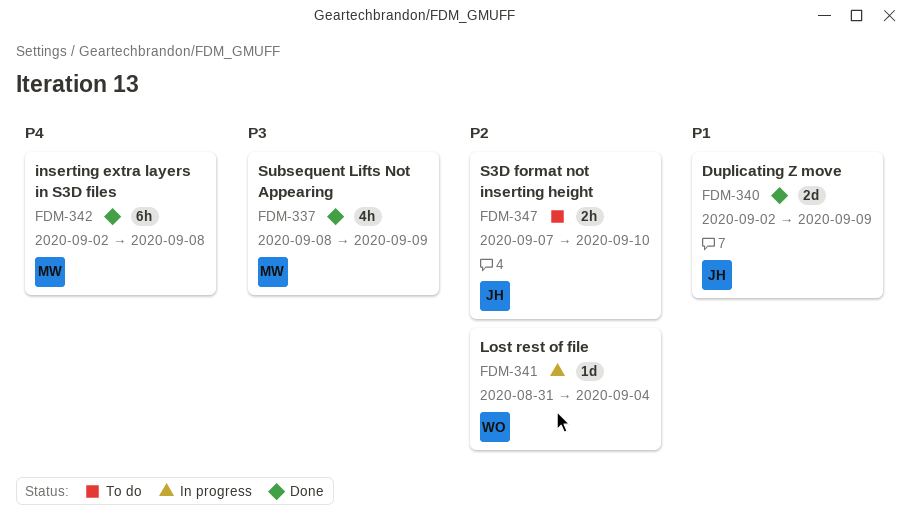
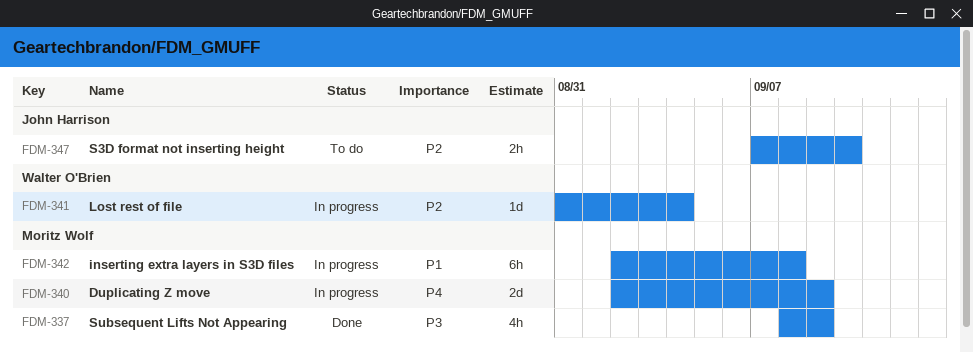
FDM-340, status: Done -> In progress
FDM-340, owner: John Harrison -> Moritz Wolf
FDM-340, priority: P1 -> P4
FDM-342, status: Done -> In progress
FDM-342, priority: P4 -> P1

